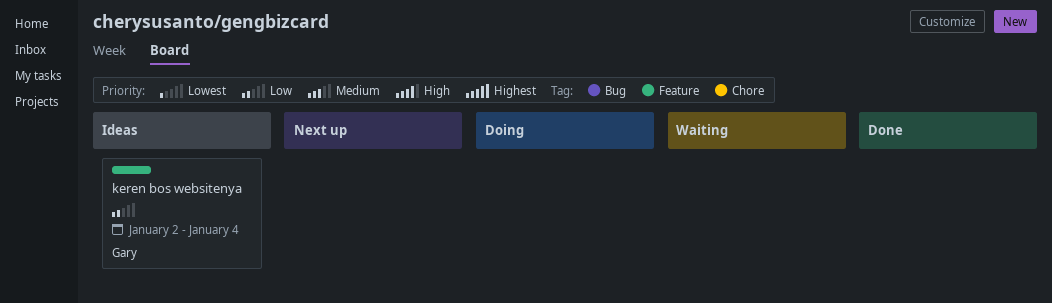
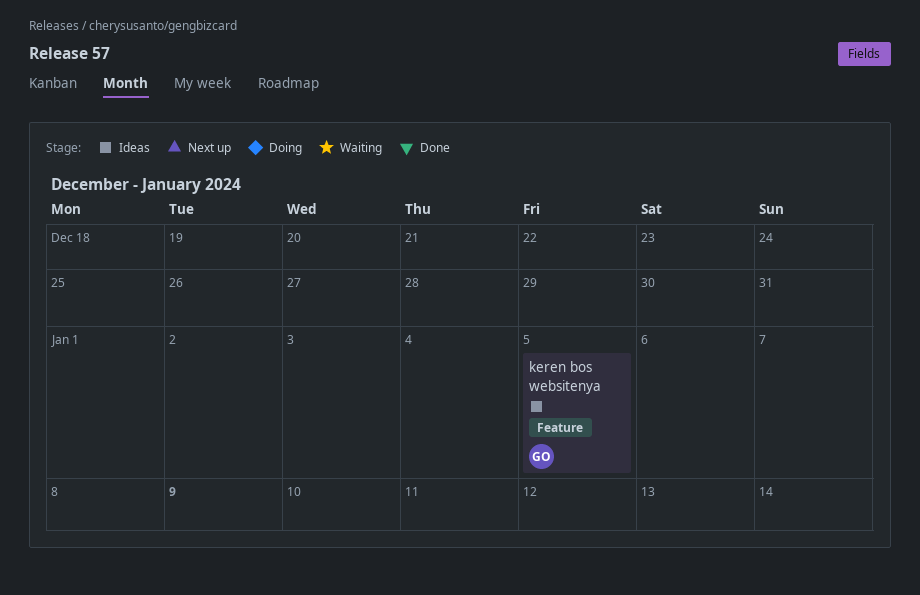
keren bos websitenya, due: Jan 4 -> Jan 5

